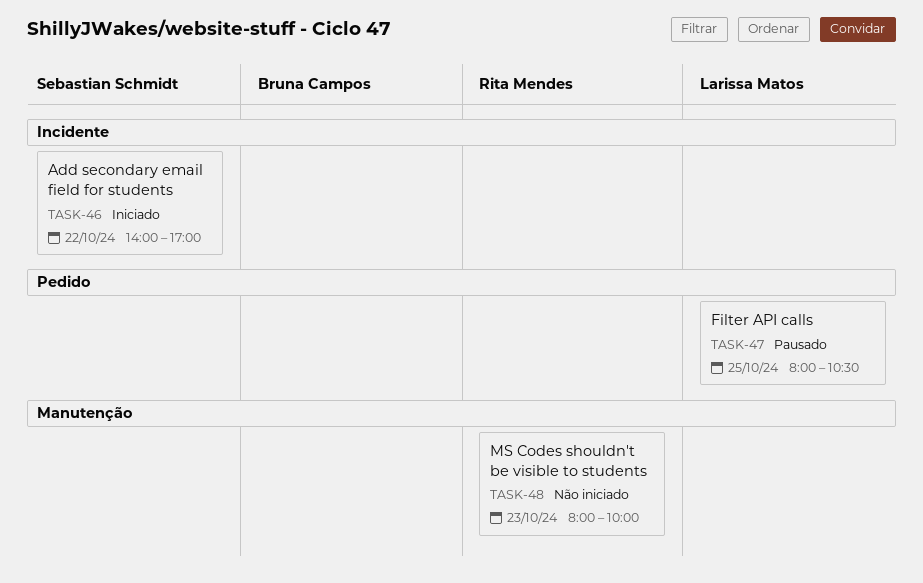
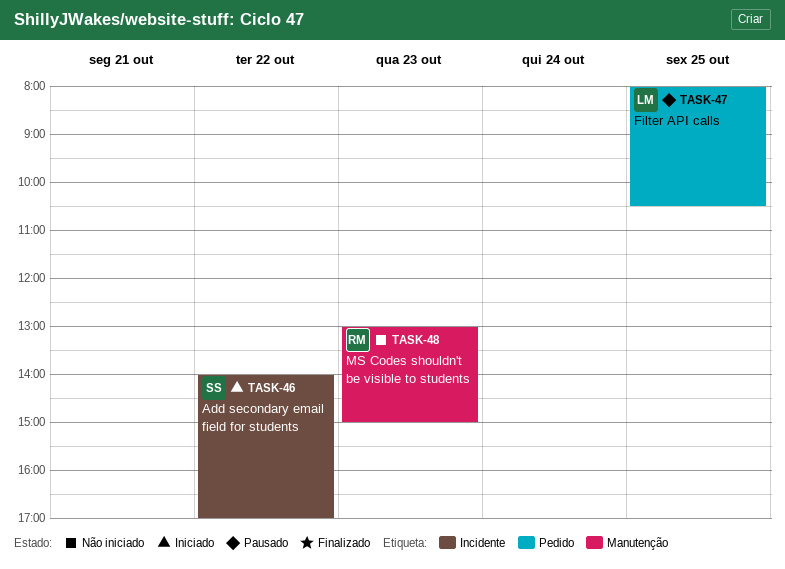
TASK-48, begins: 08:00 -> 13:00
TASK-48, ends: 10:00 -> 15:00

